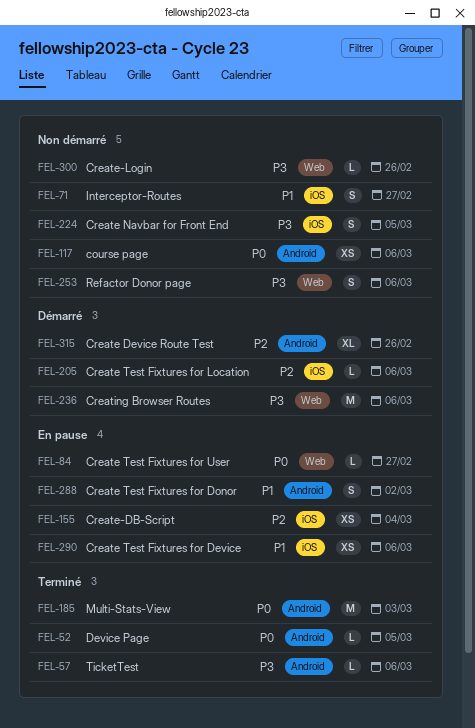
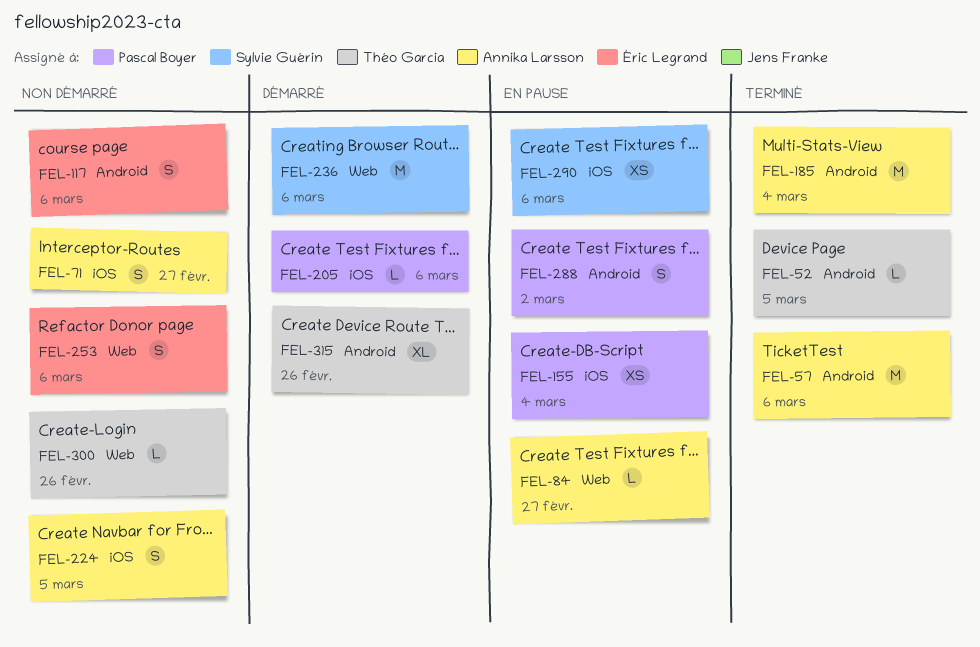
FEL-57, estimate: L -> M
FEL-117, estimate: XS -> S
FEL-185, due: Mar 3 -> Mar 4

